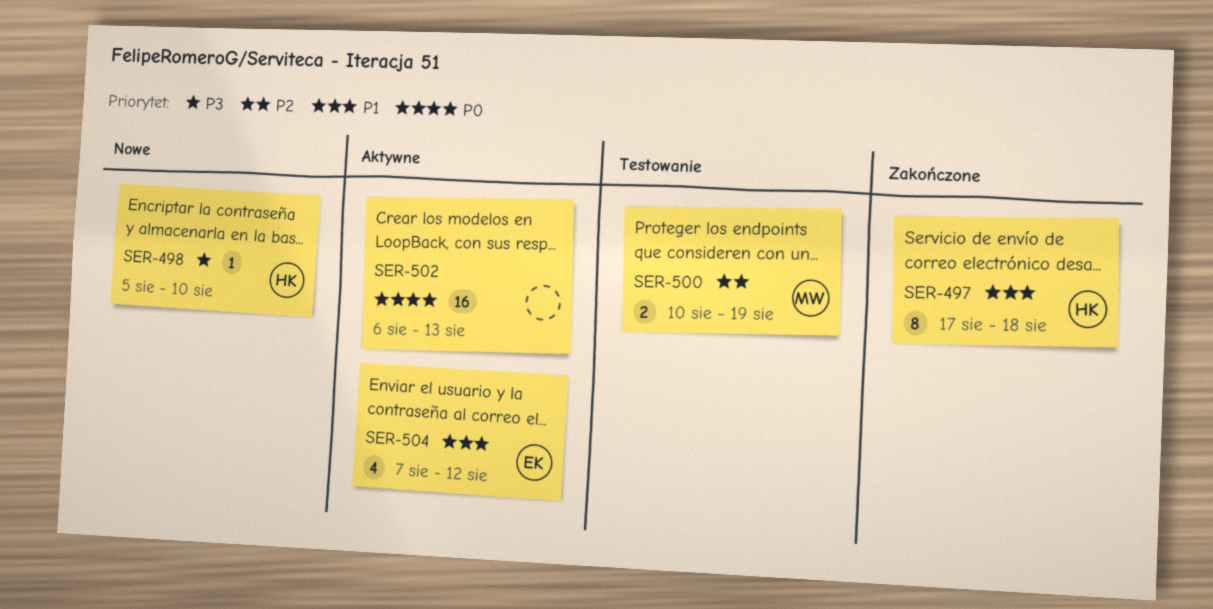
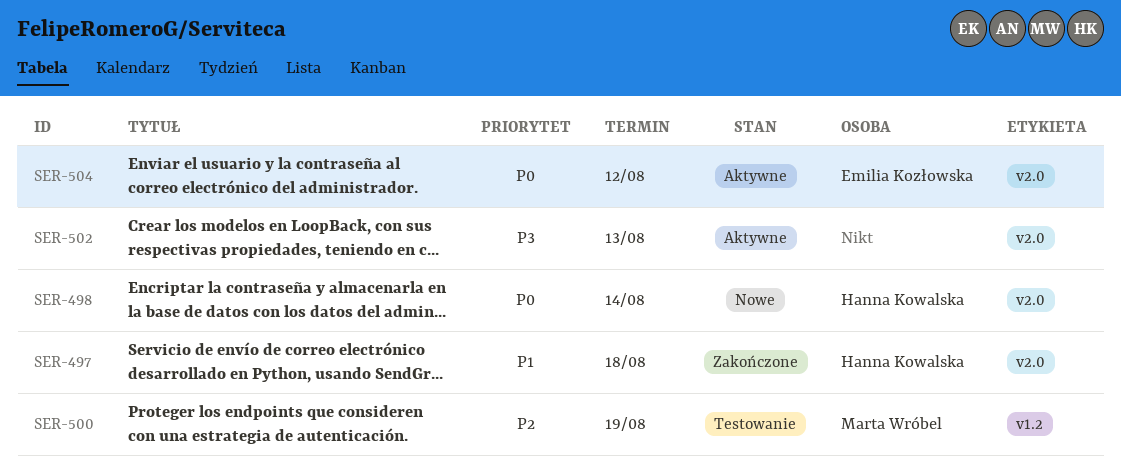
SER-498, priority: P3 -> P0
SER-498, due: Aug 10 -> Aug 14
SER-502, priority: P0 -> P3
SER-504, priority: P1 -> P0

